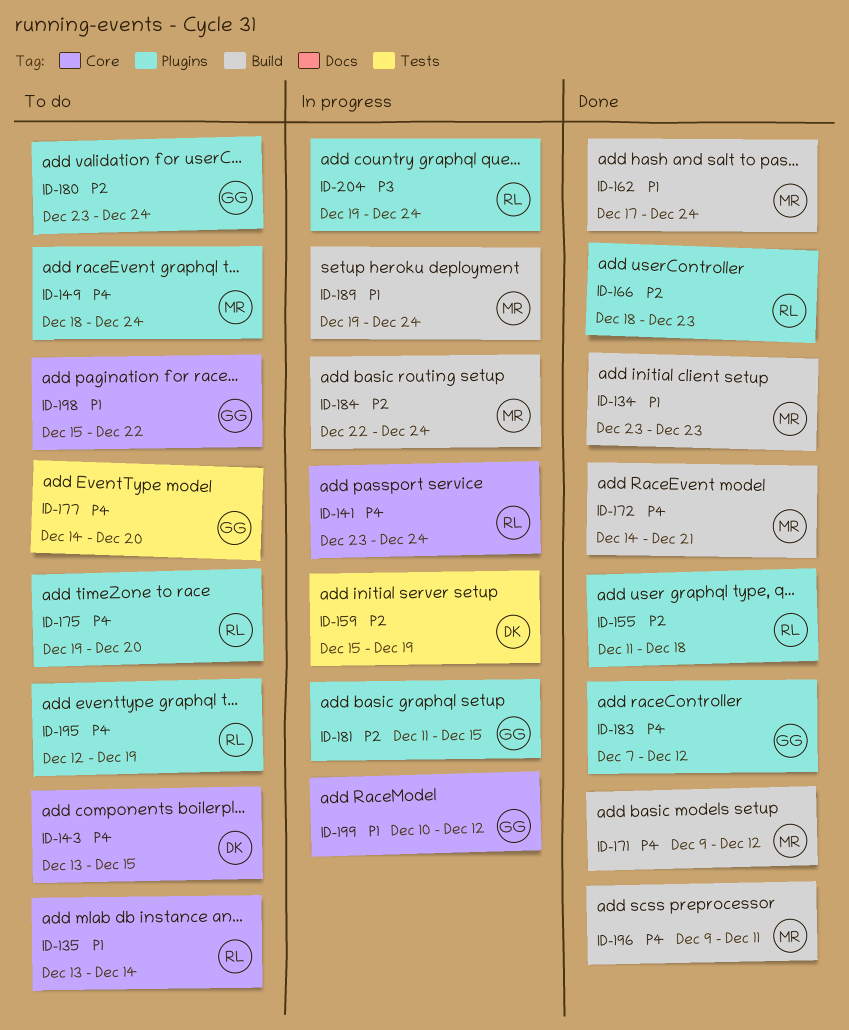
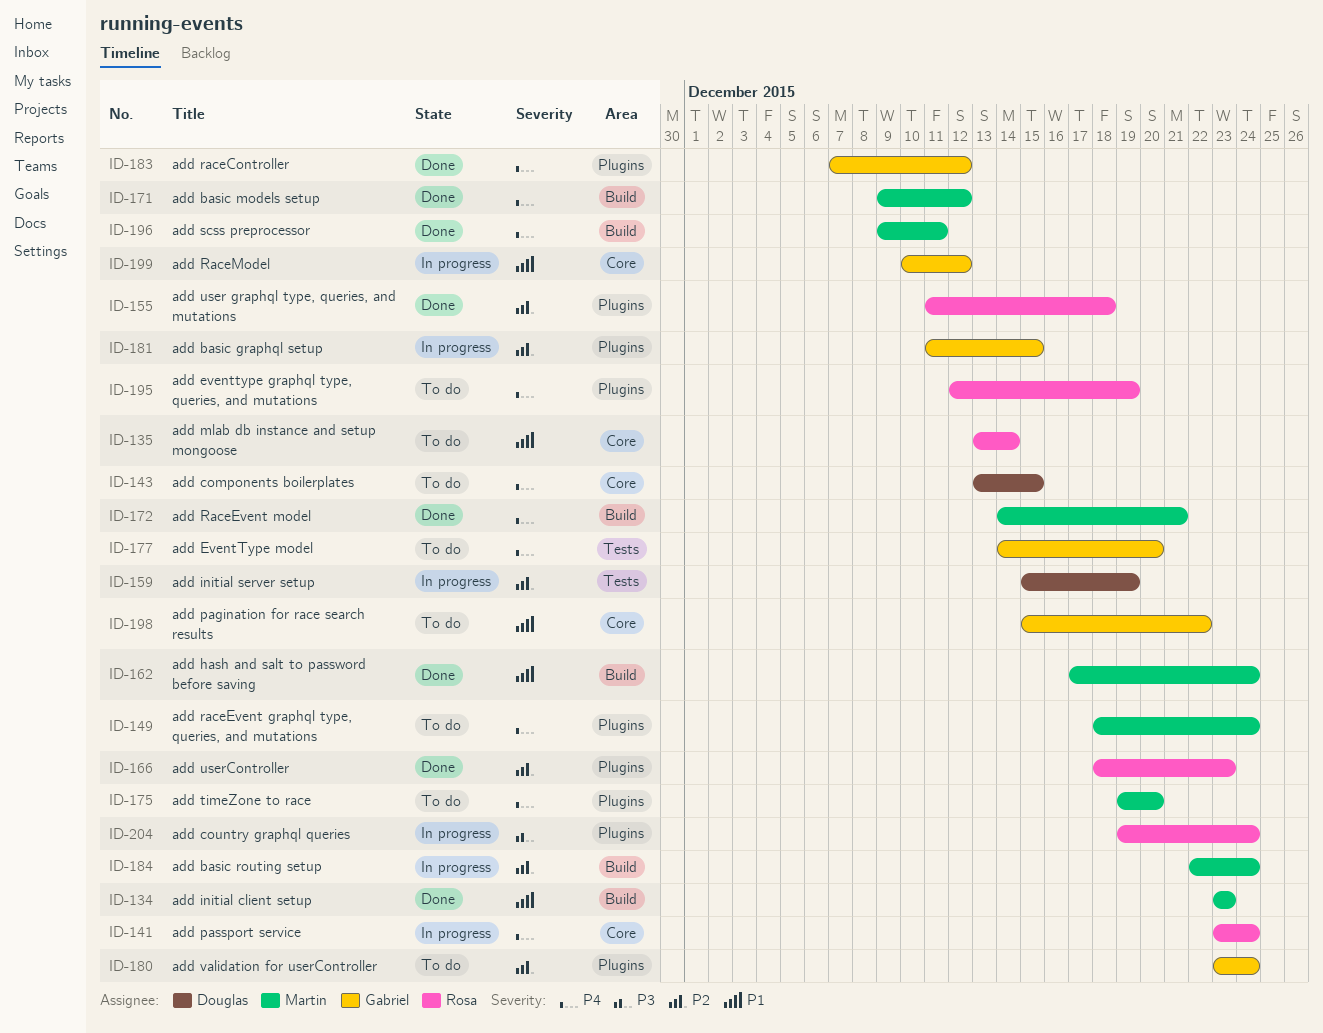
ID-175, owner: Rosa -> Martin
ID-189: present -> none

